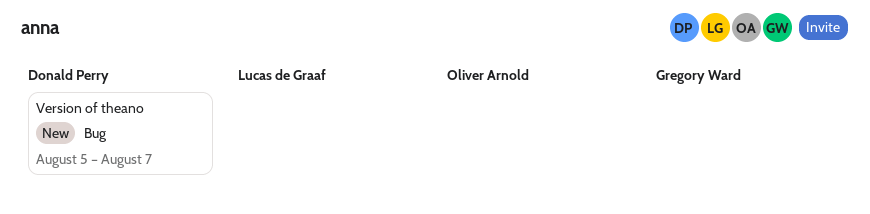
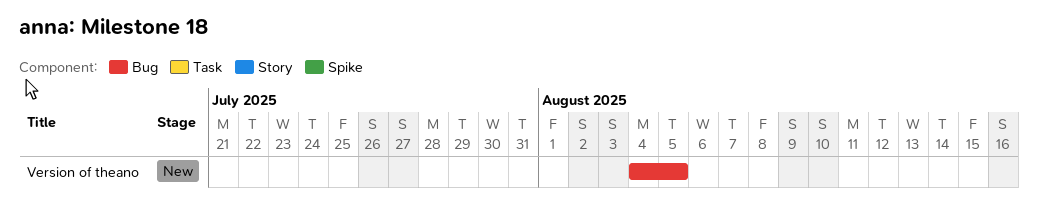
Version of theano, start: Aug 5 -> Aug 4
Version of theano, due: Aug 7 -> Aug 5

